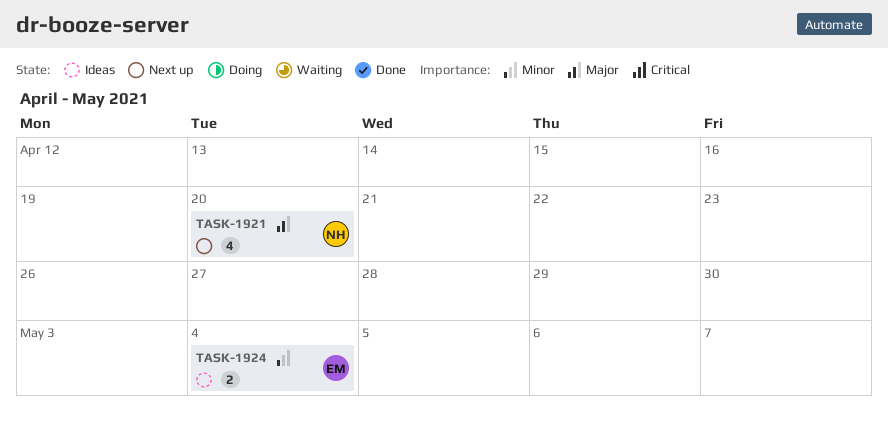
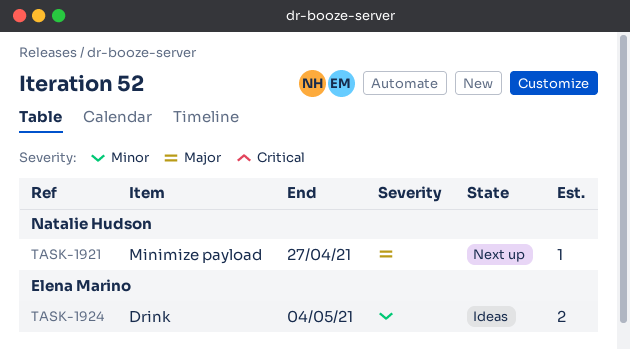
TASK-1921, estimate: 4 -> 1
TASK-1921, due: Apr 20 -> Apr 27

